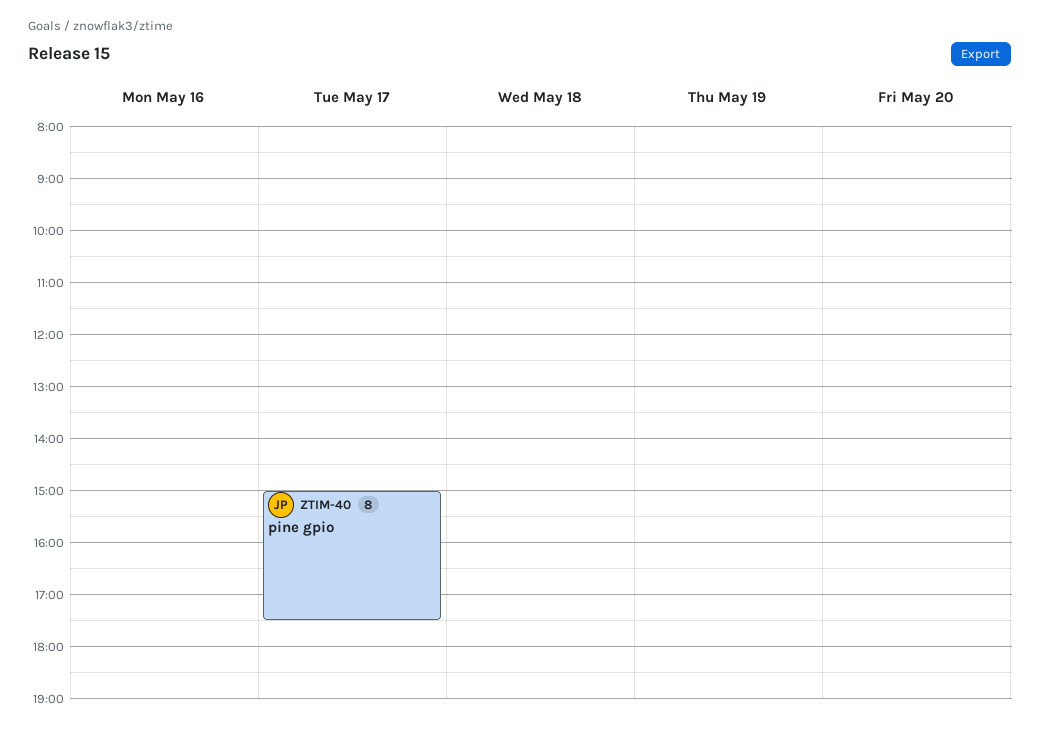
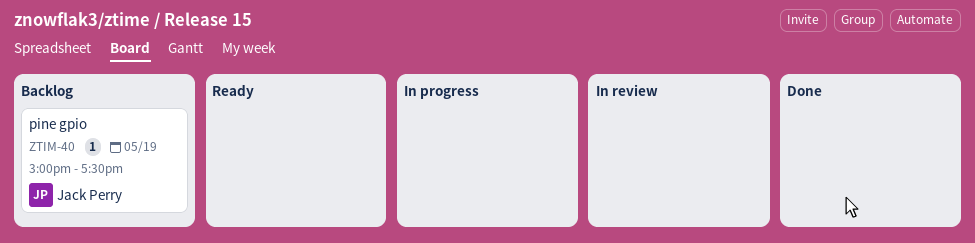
ZTIM-40, estimate: 8 -> 1
ZTIM-40, day: May 17 -> May 19

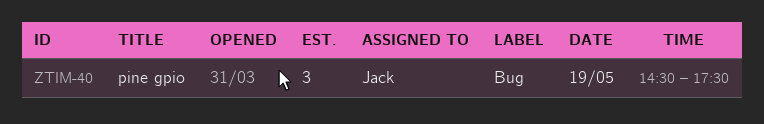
ZTIM-40, estimate: 1 -> 3
ZTIM-40, begins: 15:00 -> 14:30

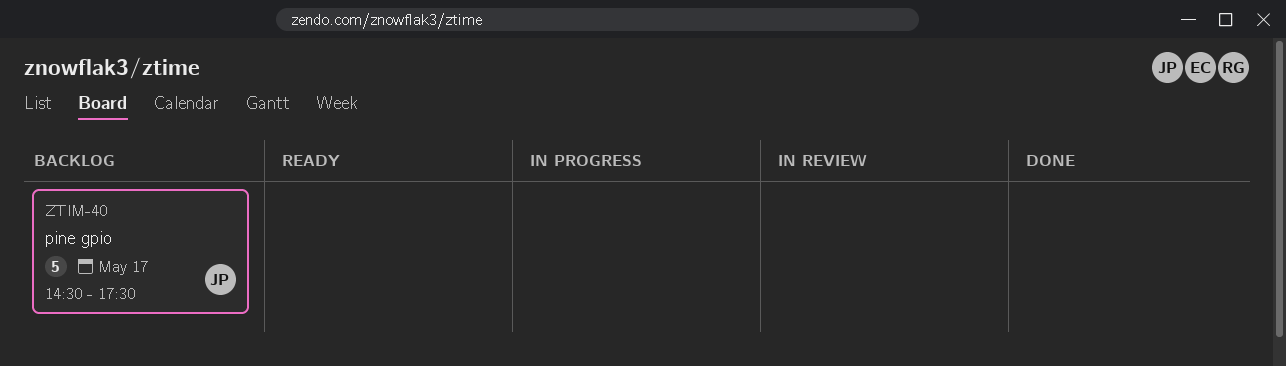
ZTIM-40, estimate: 3 -> 5
ZTIM-40, day: May 19 -> May 17

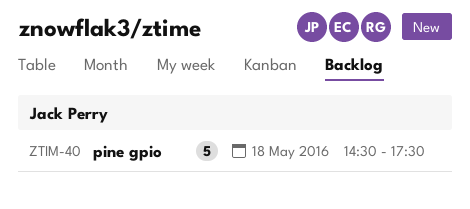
ZTIM-40, day: May 17 -> May 18

